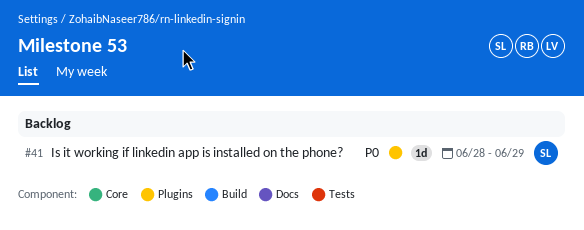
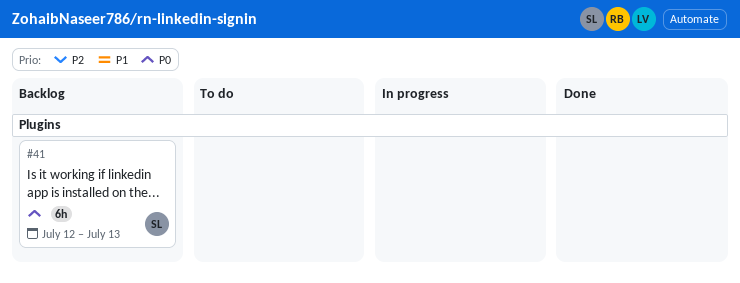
#41, estimate: 1d -> 6h
#41, start: Jun 28 -> Jul 12
#41, due: Jun 29 -> Jul 13

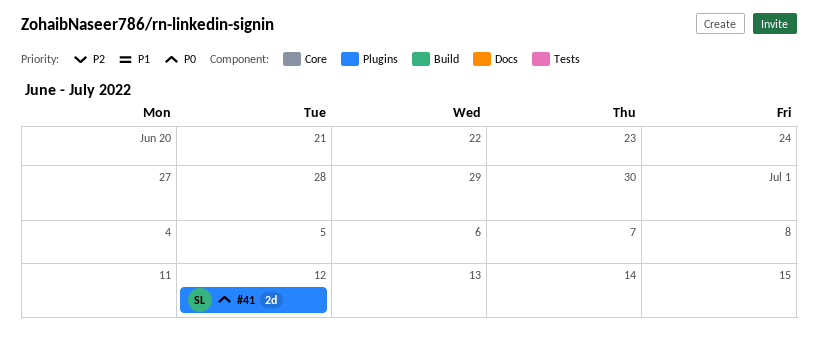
#41, estimate: 6h -> 2d
#41, due: Jul 13 -> Jul 12

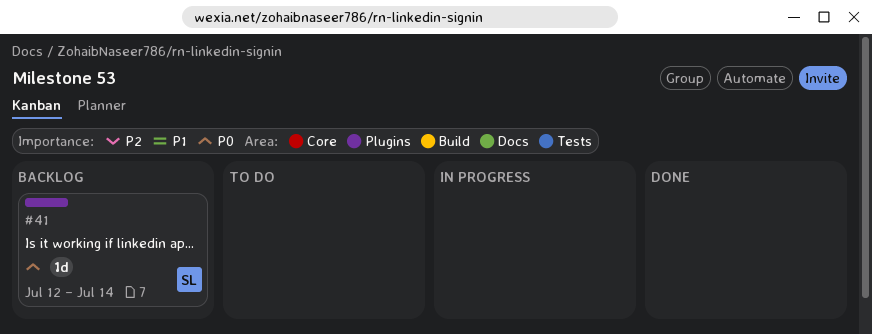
#41, estimate: 2d -> 1d
#41, due: Jul 12 -> Jul 14

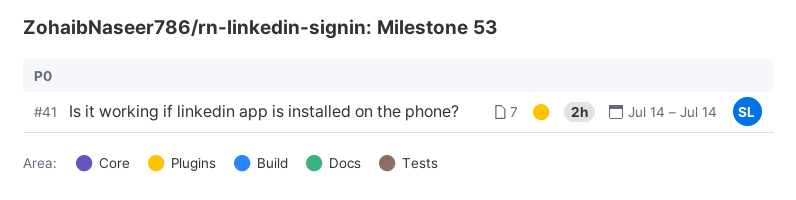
#41, estimate: 1d -> 2h
#41, start: Jul 12 -> Jul 14

